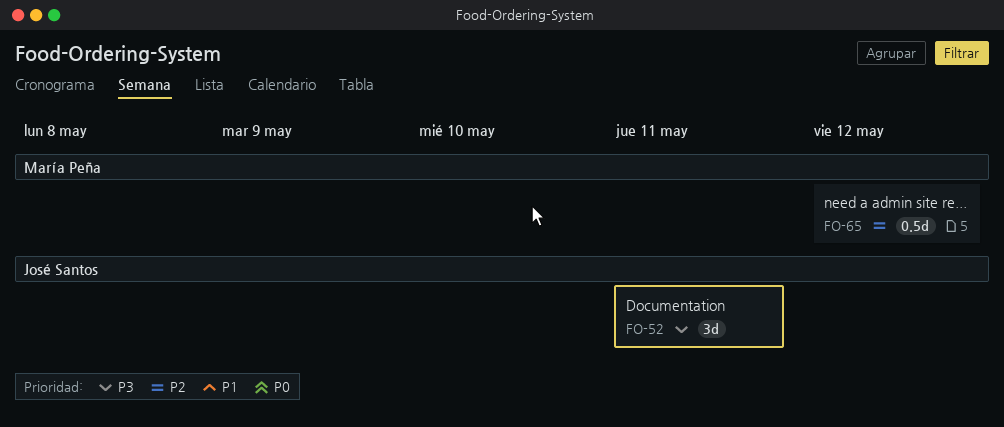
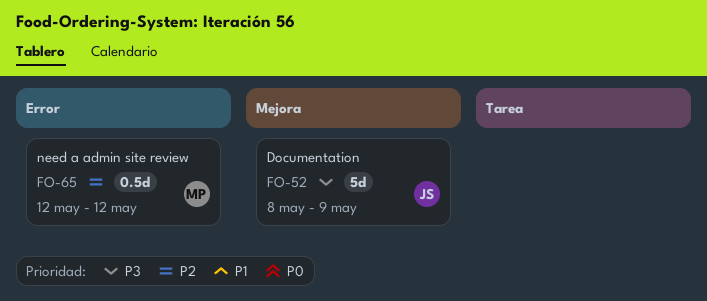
FO-52, estimate: 3d -> 5d
FO-52, due: May 11 -> May 9

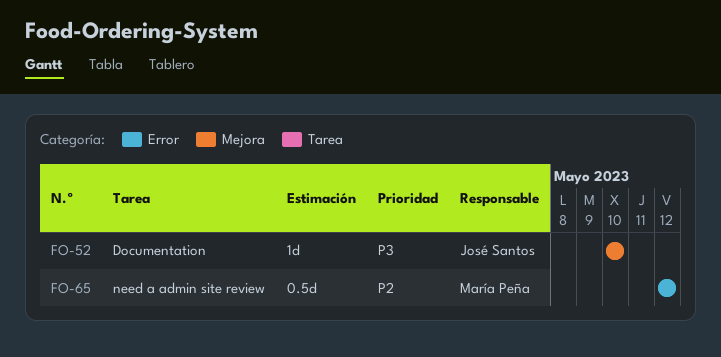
FO-52, estimate: 5d -> 1d
FO-52, start: May 8 -> May 10
FO-52, due: May 9 -> May 10

